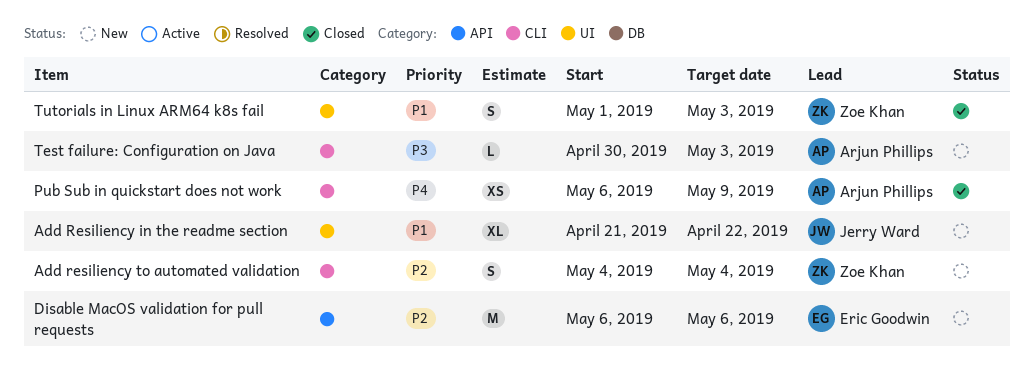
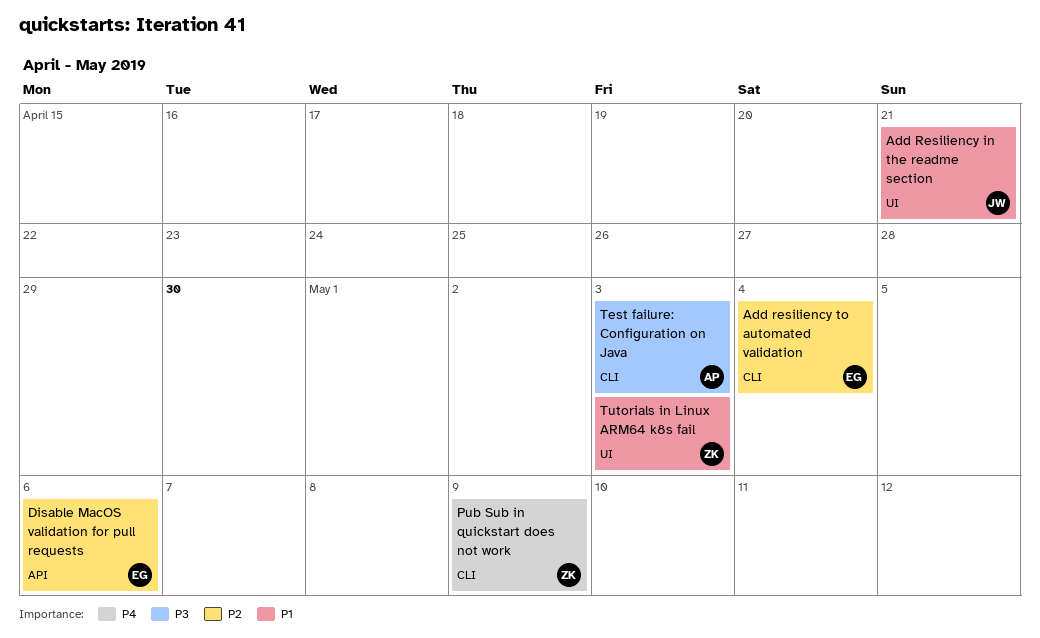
Add Resiliency in the readme section, due: Apr 22 -> Apr 21
Add resiliency to automated validation, owner: Zoe Khan -> Eric Goodwin
Pub Sub in quickstart does not work, owner: Arjun Phillips -> Zoe Khan

